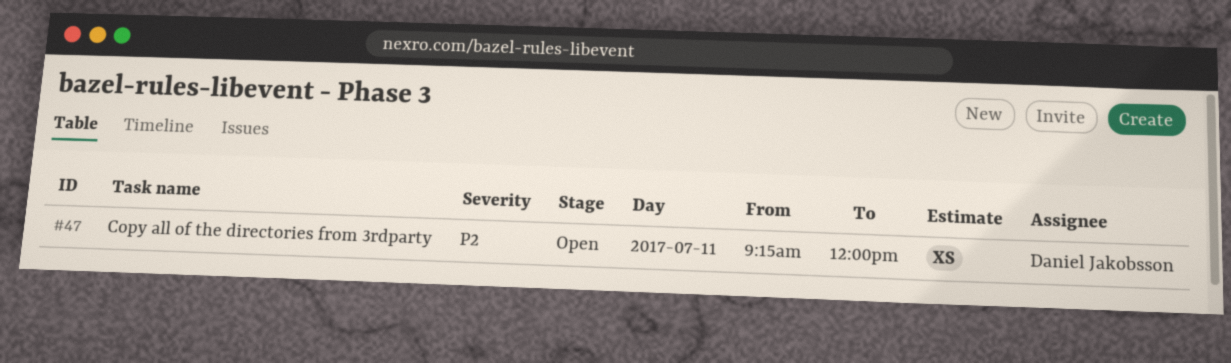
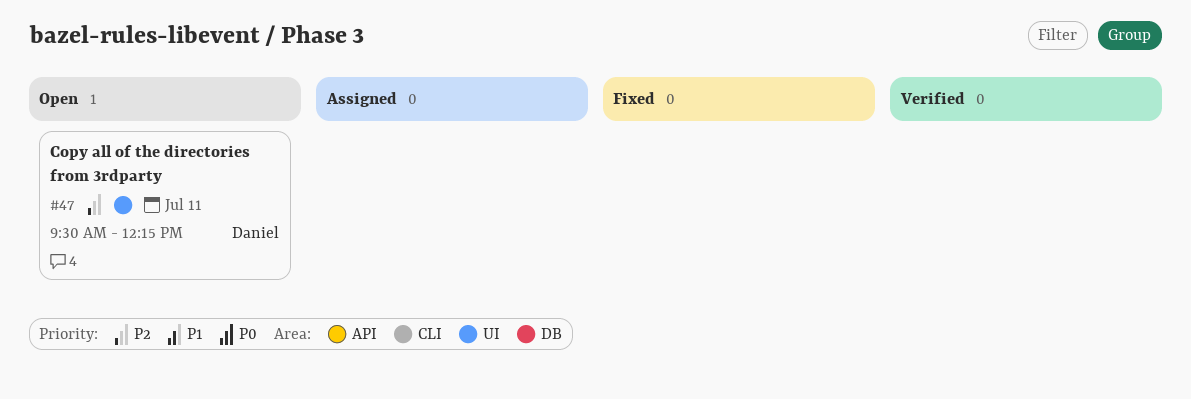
#47, begins: 09:15 -> 09:30
#47, ends: 12:00 -> 12:15

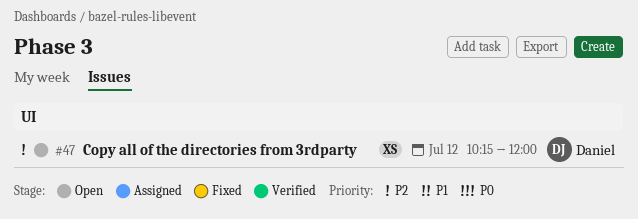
#47, day: Jul 11 -> Jul 12
#47, begins: 09:30 -> 10:15
#47, ends: 12:15 -> 12:00

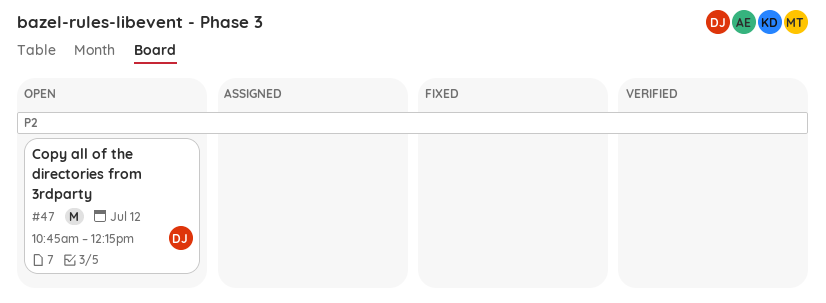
#47, estimate: XS -> M
#47, begins: 10:15 -> 10:45
#47, ends: 12:00 -> 12:15

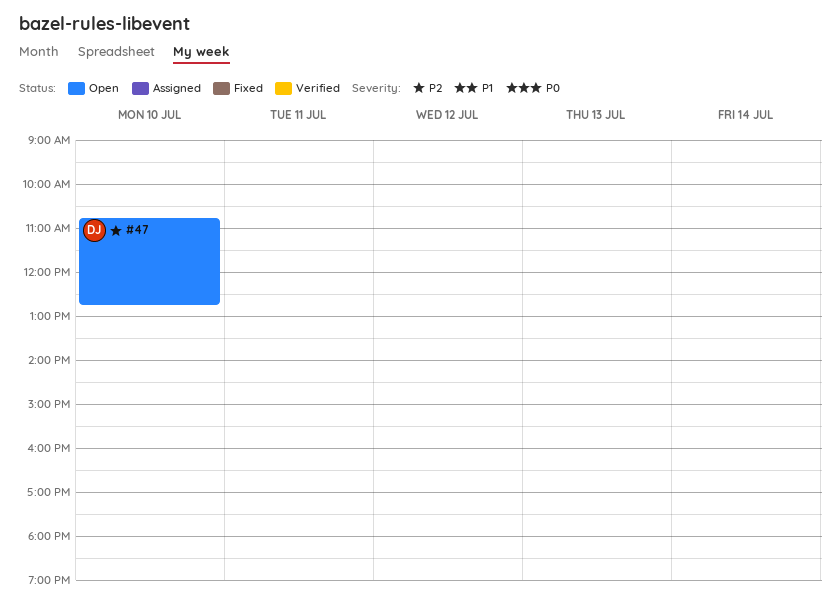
#47, day: Jul 12 -> Jul 10
#47, ends: 12:15 -> 12:45

